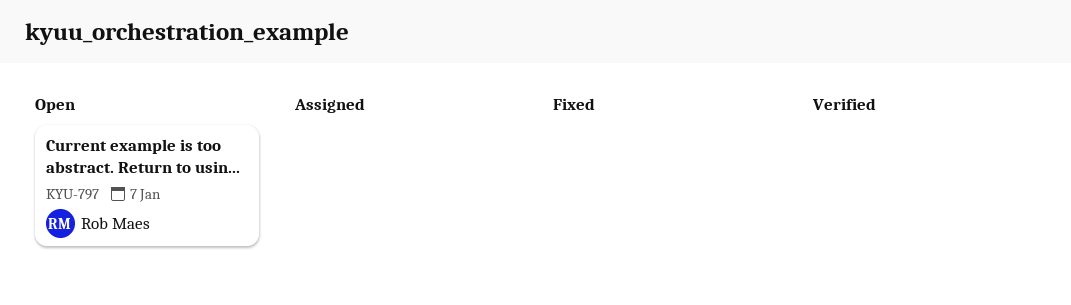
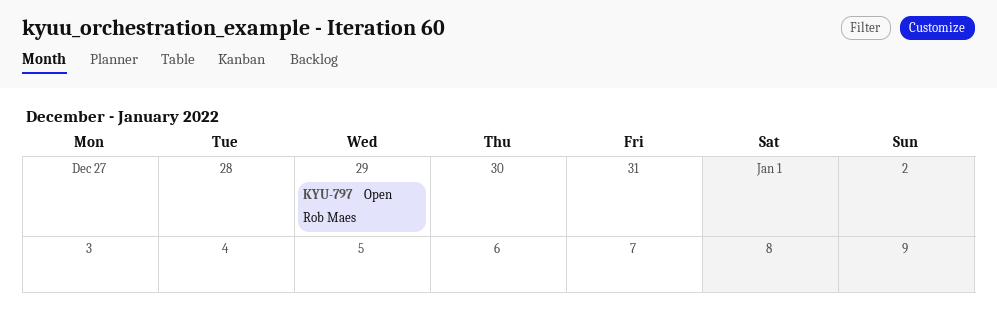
KYU-797, due: Jan 7 -> Dec 29

